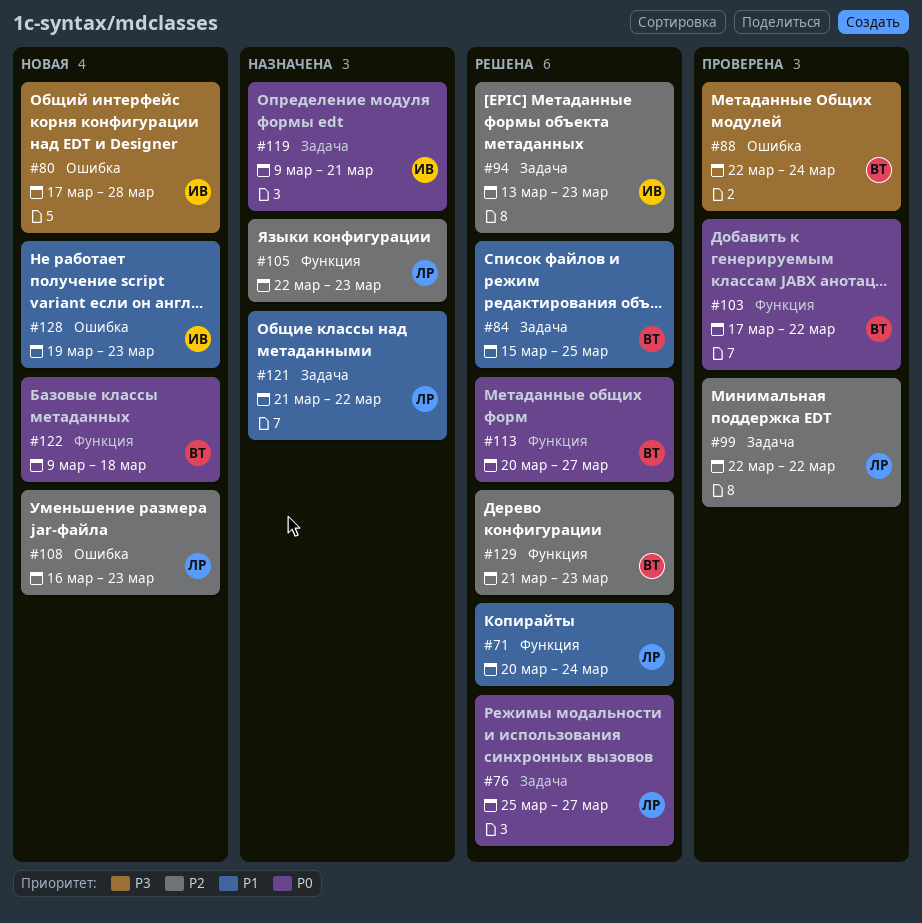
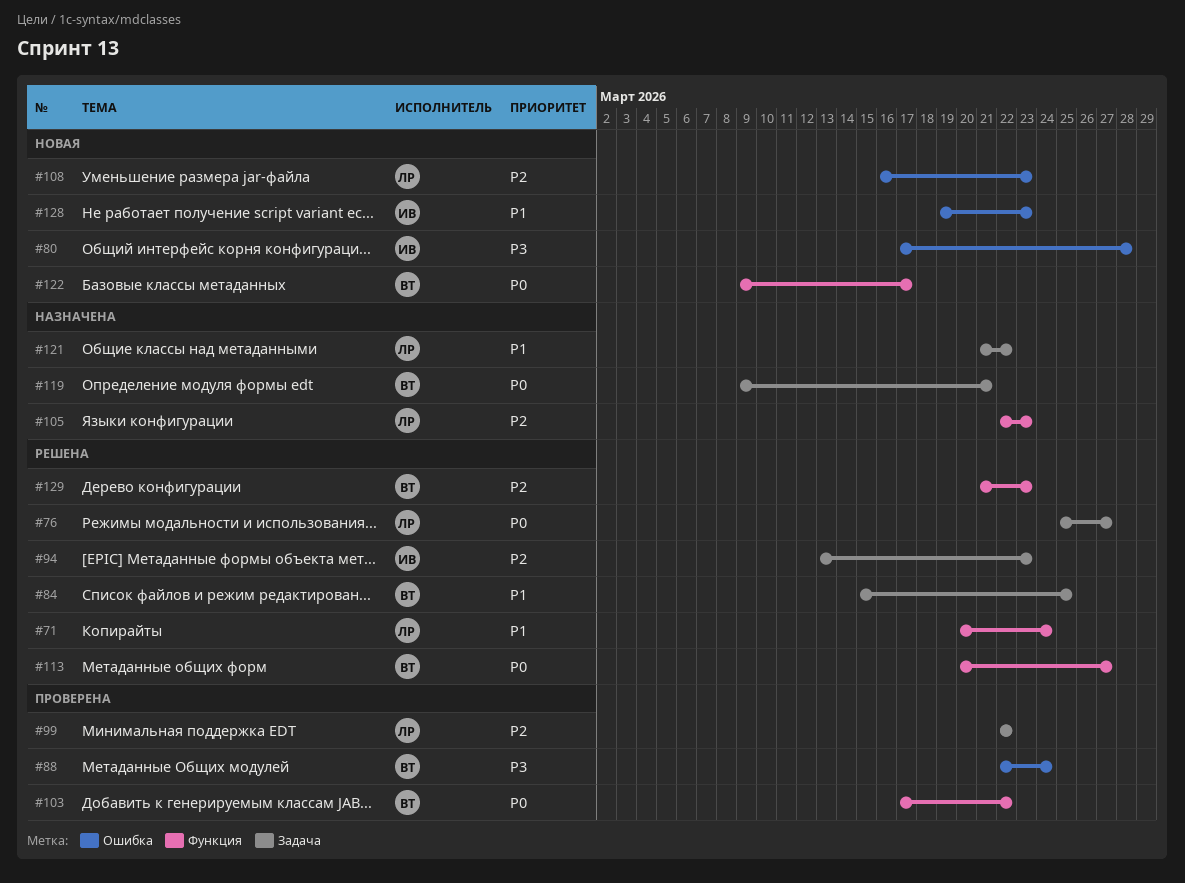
#119, owner: ИВ -> ВТ
#122, due: Mar 18 -> Mar 17

